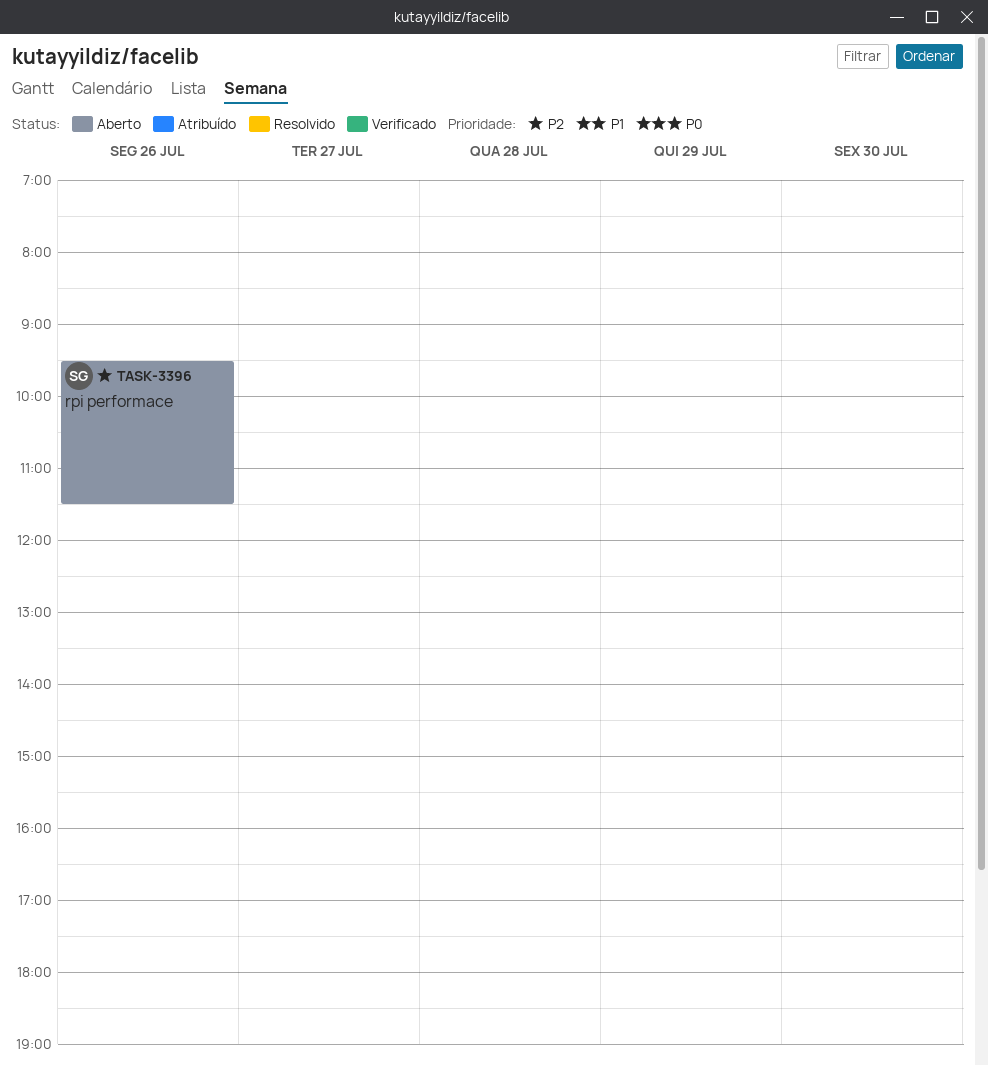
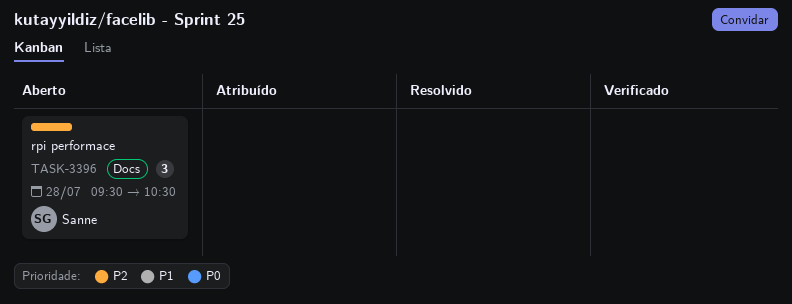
TASK-3396, day: Jul 26 -> Jul 28
TASK-3396, ends: 11:30 -> 10:30

